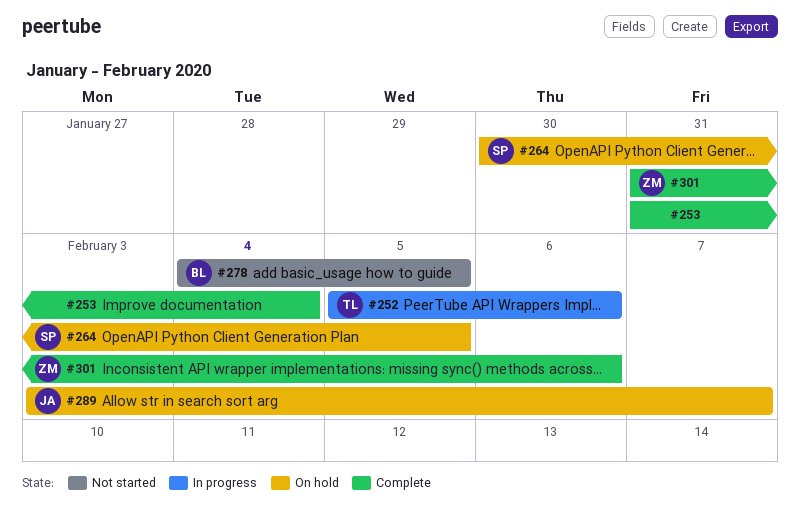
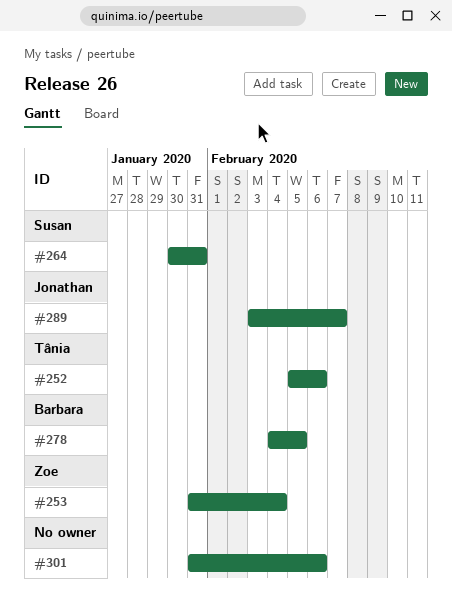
#253, owner: none -> Zoe
#264, due: Feb 5 -> Jan 31
#301, owner: Zoe -> none

